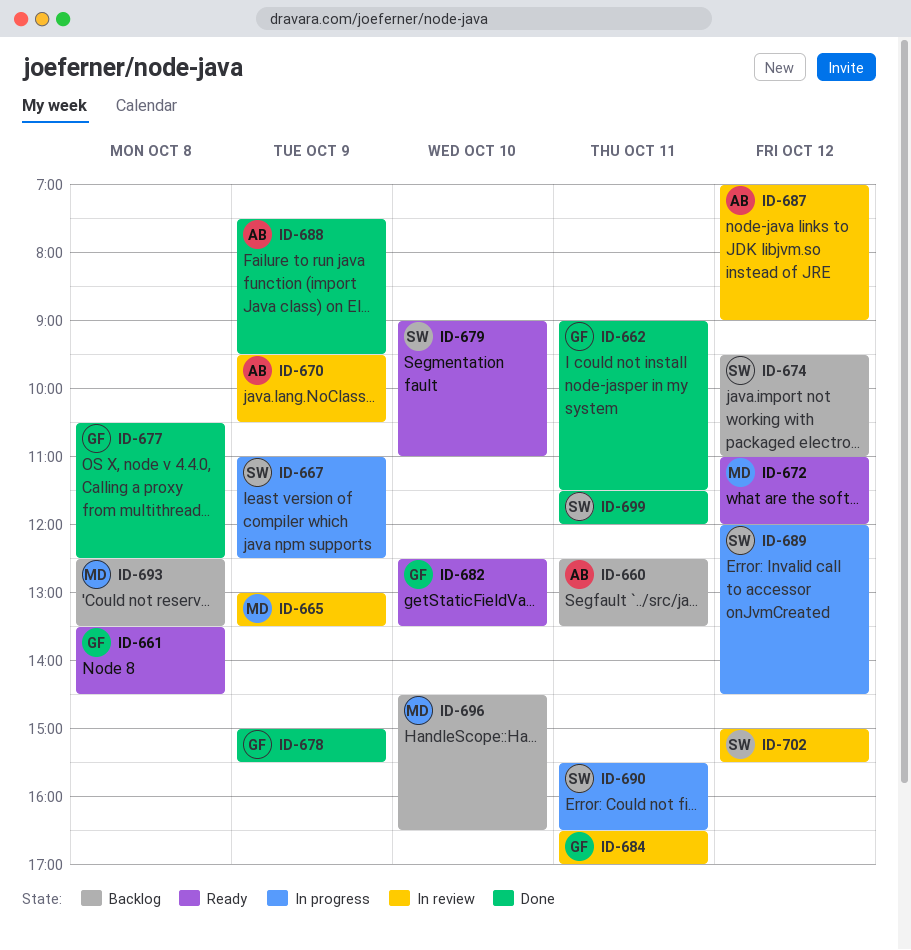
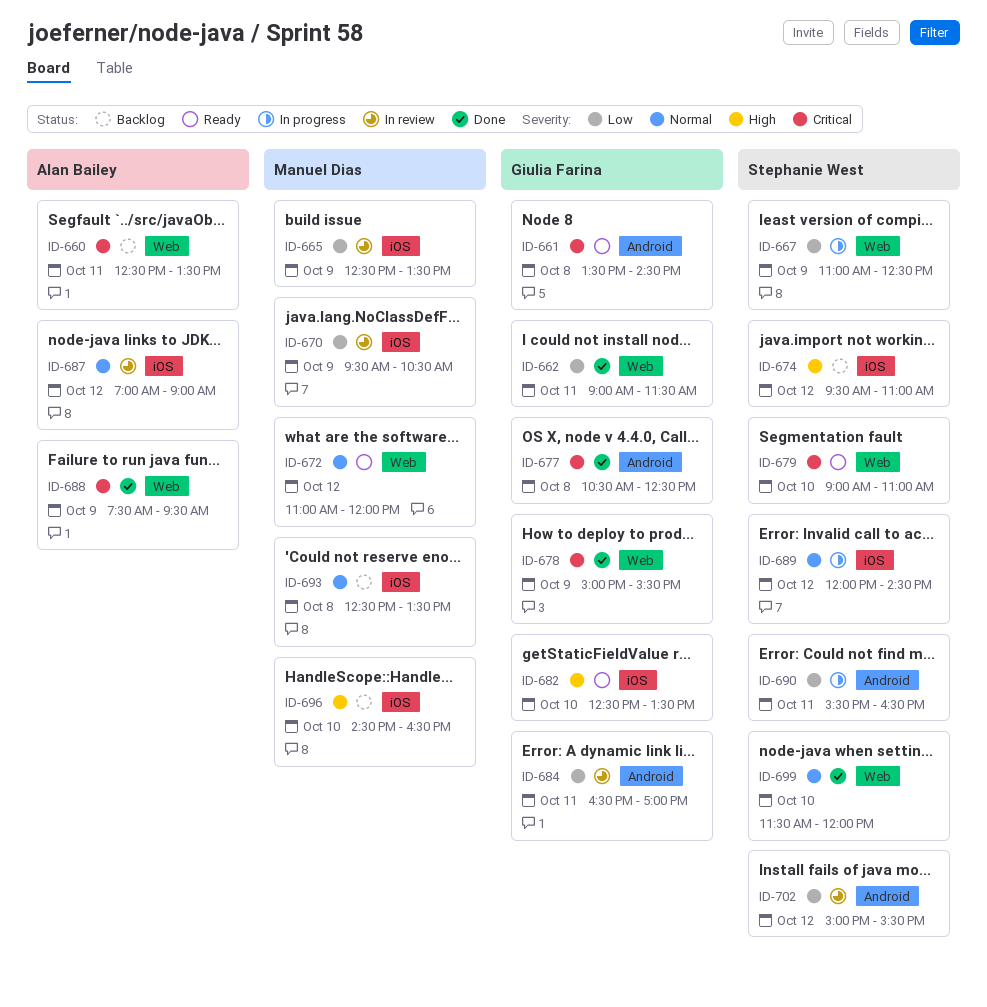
ID-665, begins: 13:00 -> 12:30
ID-670, owner: Alan Bailey -> Manuel Dias
ID-699, day: Oct 11 -> Oct 10

